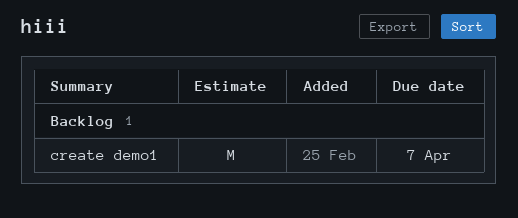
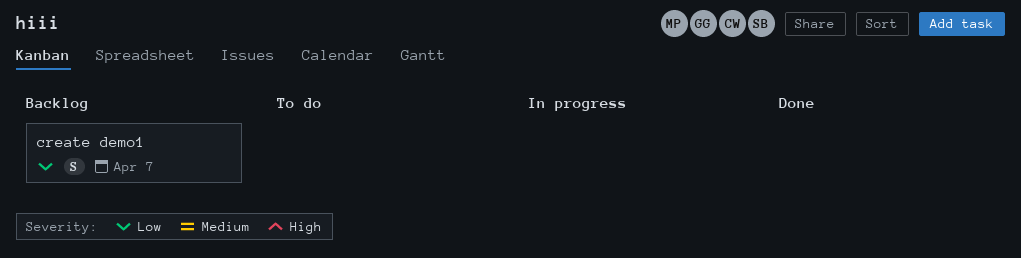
create demo1, estimate: M -> S

